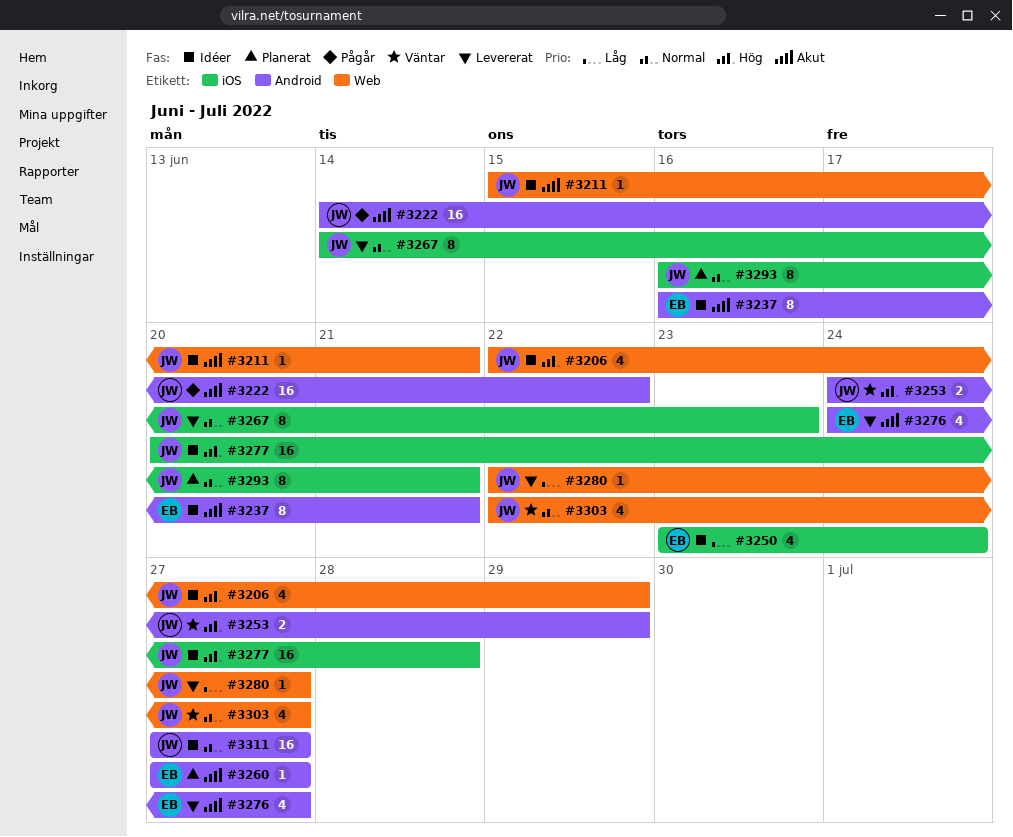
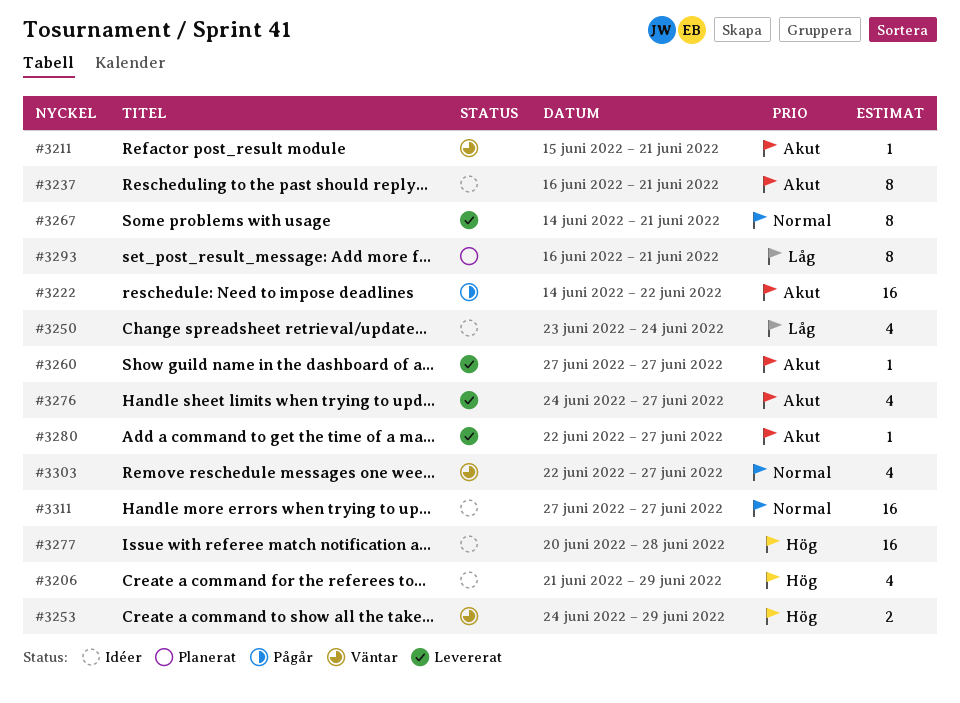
#3206, start: Jun 22 -> Jun 21
#3211, status: Idéer -> Väntar
#3260, status: Planerat -> Levererat
#3267, due: Jun 23 -> Jun 21
#3280, priority: Låg -> Akut
#3293, priority: Normal -> Låg

